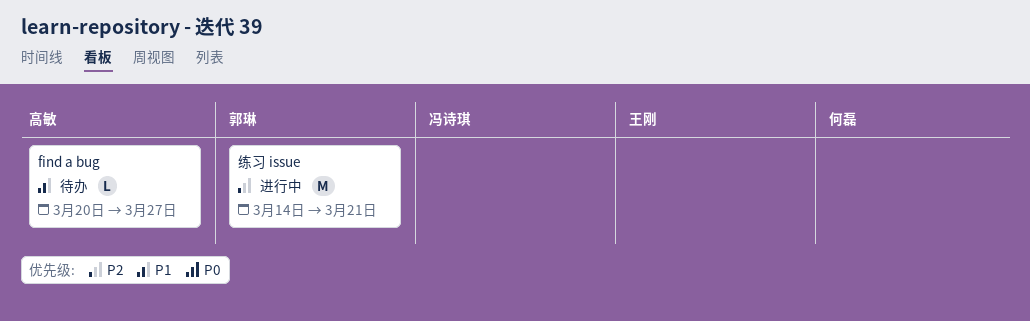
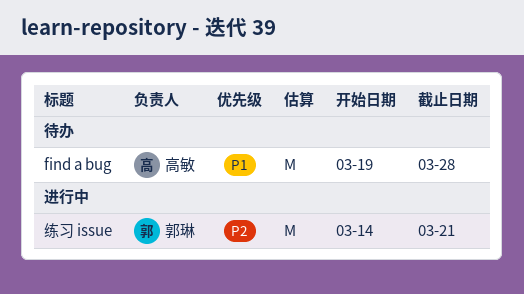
find a bug, estimate: L -> M
find a bug, start: Mar 20 -> Mar 19
find a bug, due: Mar 27 -> Mar 28

